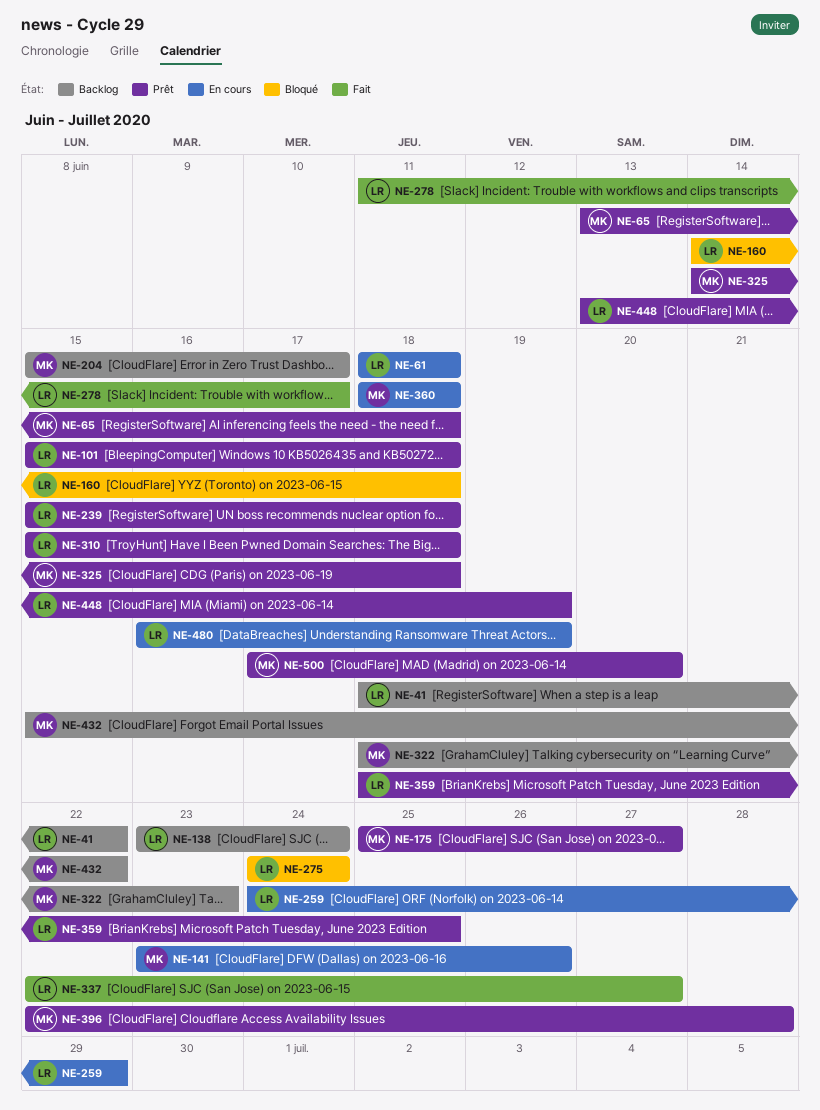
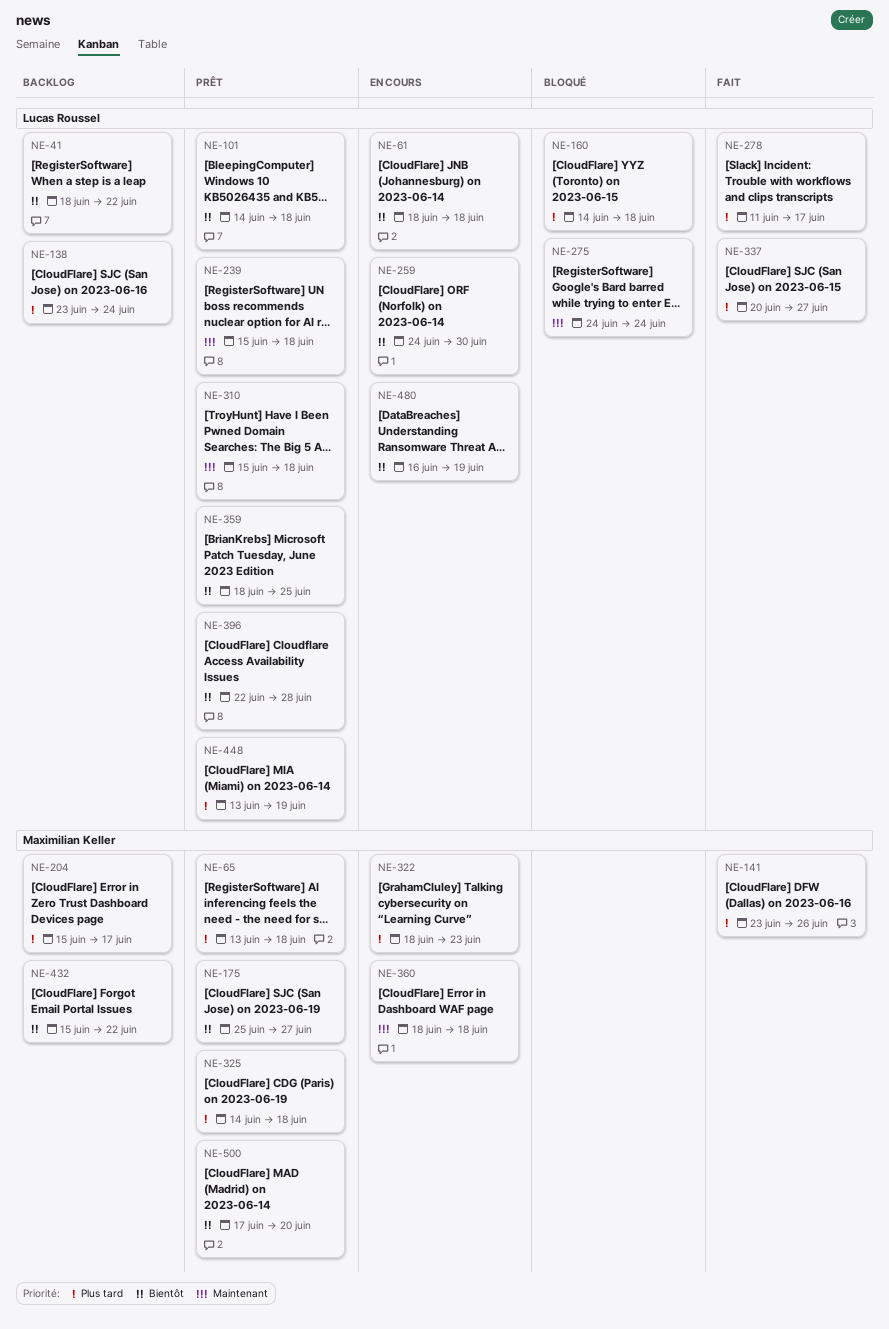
NE-101, start: Jun 15 -> Jun 14
NE-141, status: En cours -> Fait
NE-259, due: Jun 29 -> Jun 30
NE-322, status: Backlog -> En cours
NE-337, start: Jun 22 -> Jun 20
NE-396, owner: Maximilian Keller -> Lucas Roussel

